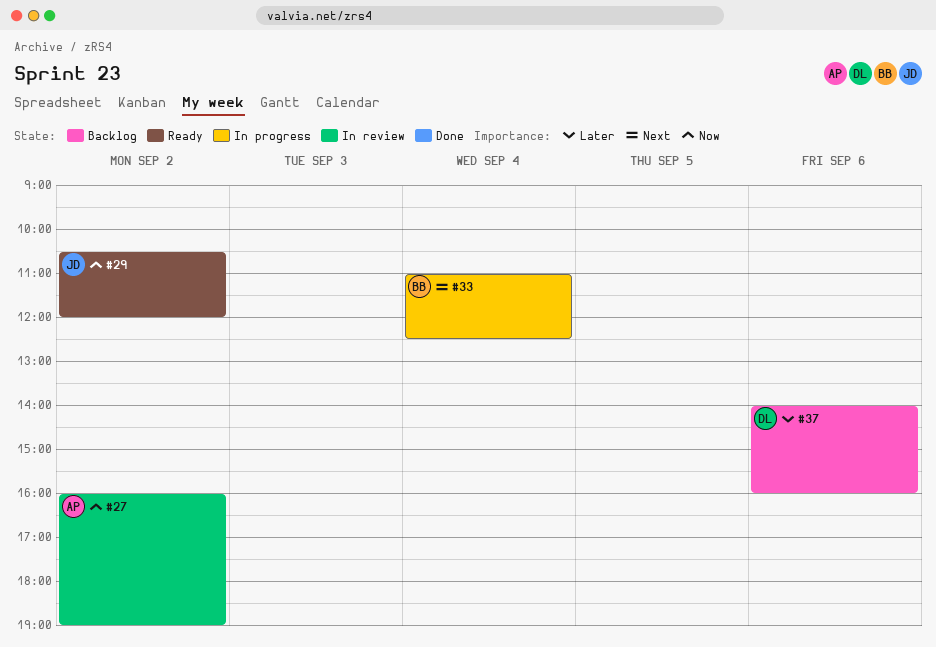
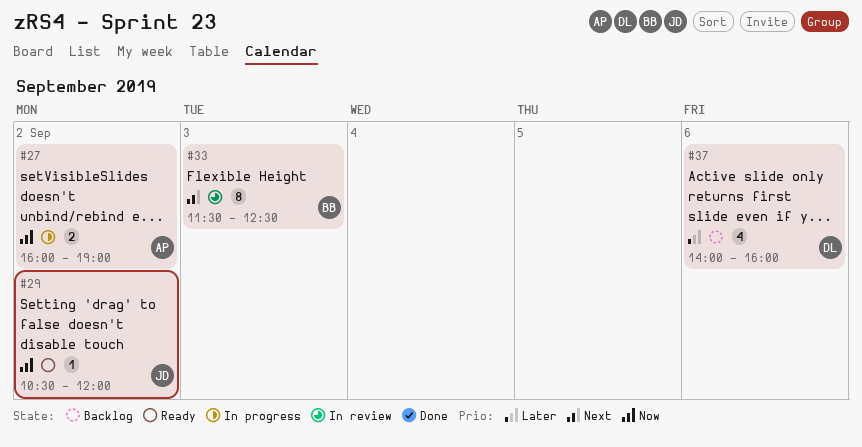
#27, status: In review -> In progress
#33, status: In progress -> In review
#33, day: Sep 4 -> Sep 3
#33, begins: 11:00 -> 11:30

